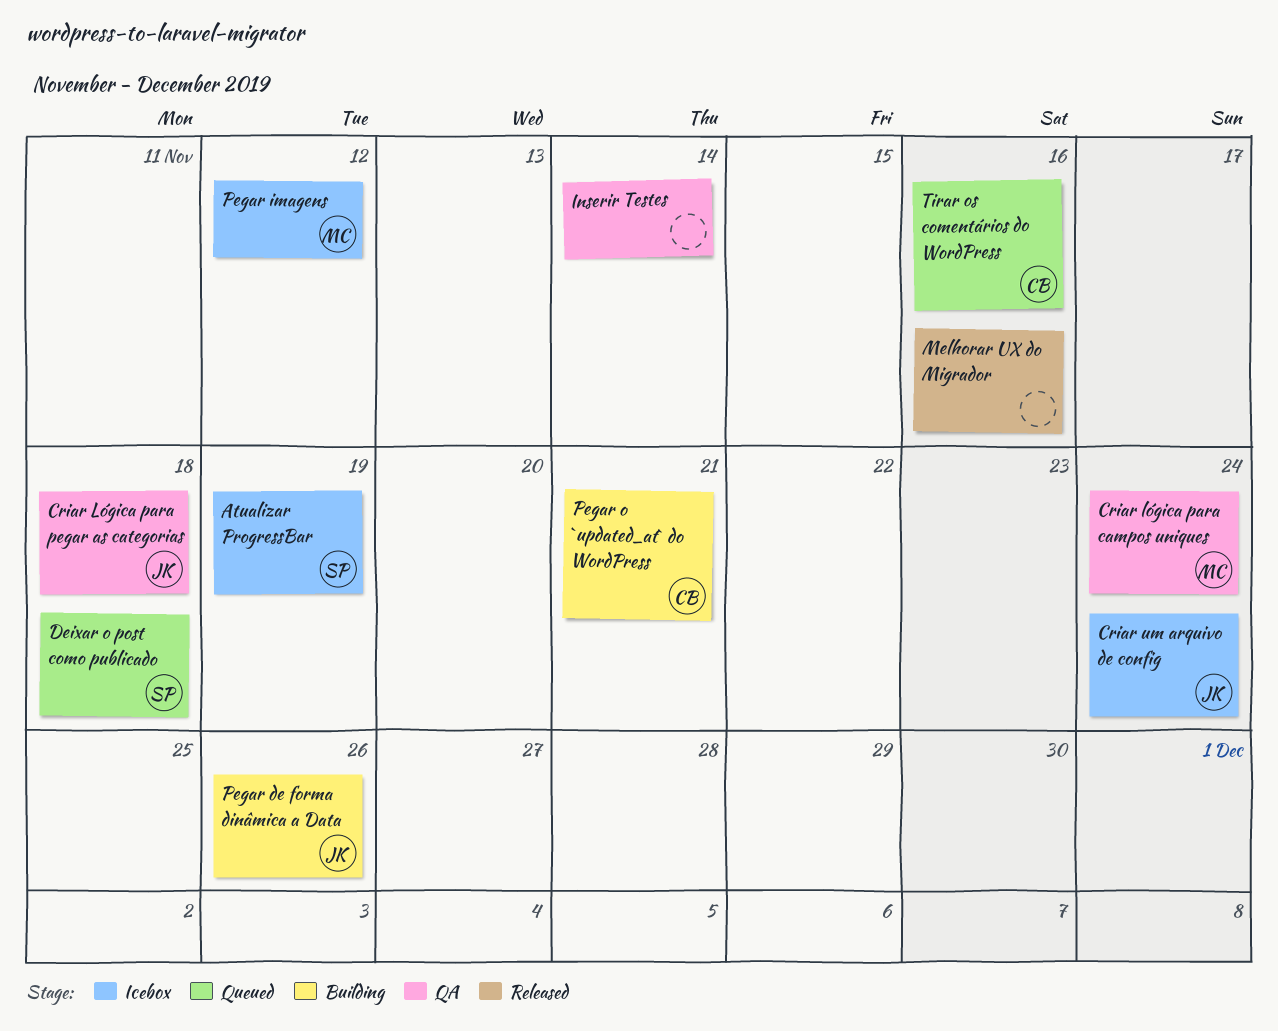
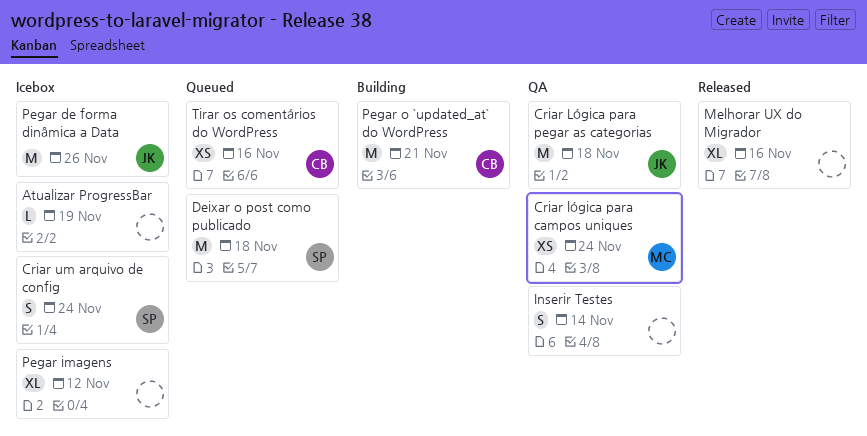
Atualizar ProgressBar, owner: SP -> none
Criar um arquivo de config, owner: JK -> SP
Pegar de forma dinâmica a Data, status: Building -> Icebox
Pegar imagens, owner: MC -> none

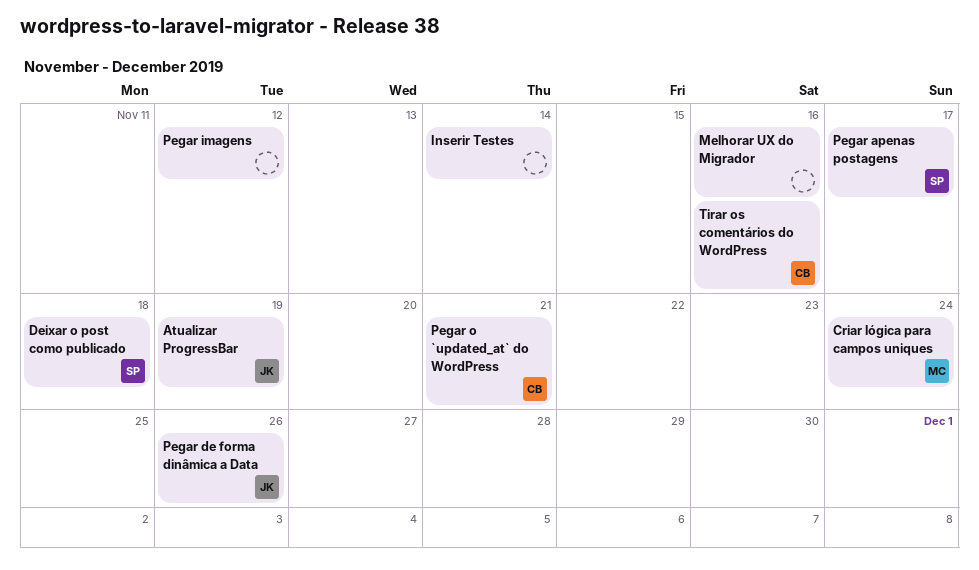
Atualizar ProgressBar, owner: none -> JK
Criar Lógica para pegar as categorias: present -> none
Criar um arquivo de config: present -> none
Pegar apenas postagens: none -> present

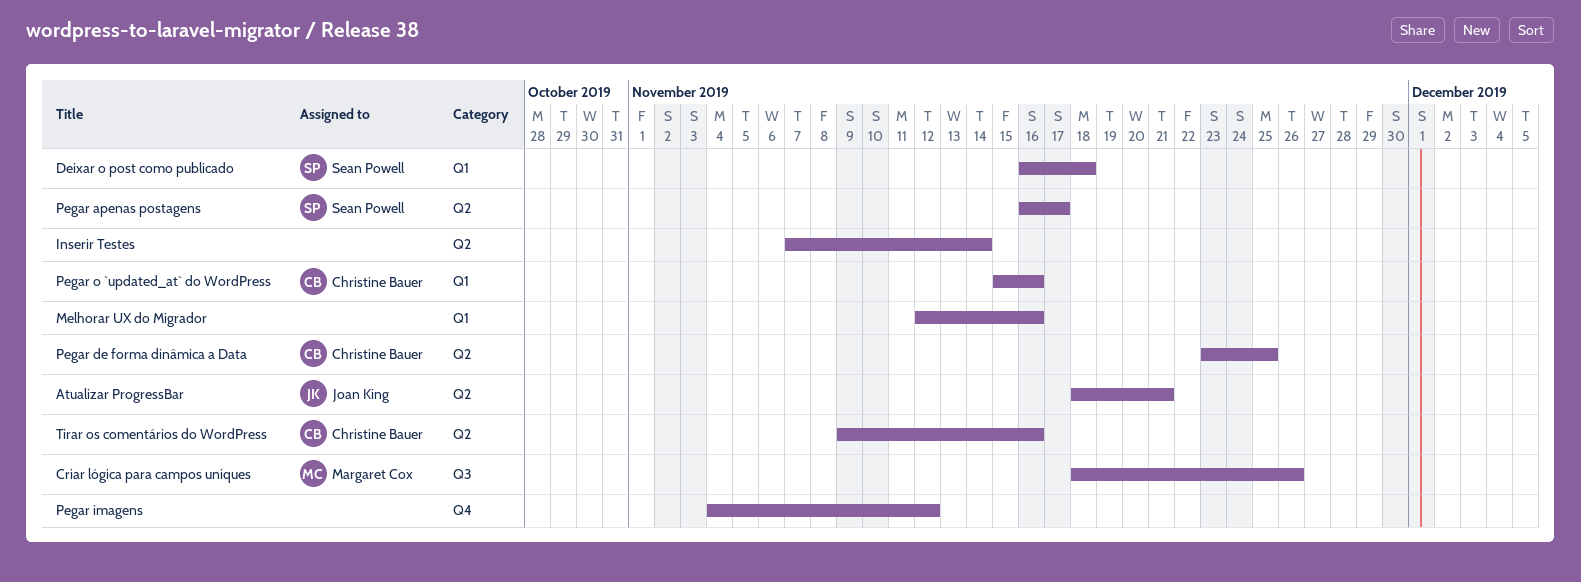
Atualizar ProgressBar, due: Nov 19 -> Nov 21
Criar lógica para campos uniques, due: Nov 24 -> Nov 26
Pegar de forma dinâmica a Data, owner: Joan King -> Christine Bauer
Pegar de forma dinâmica a Data, due: Nov 26 -> Nov 25
Pegar o `updated_at` do WordPress, due: Nov 21 -> Nov 16

